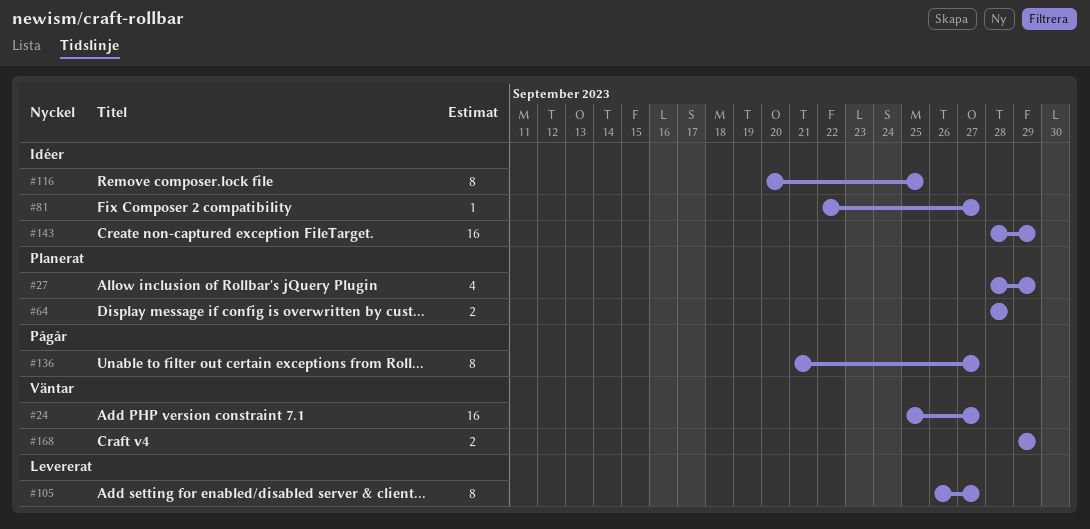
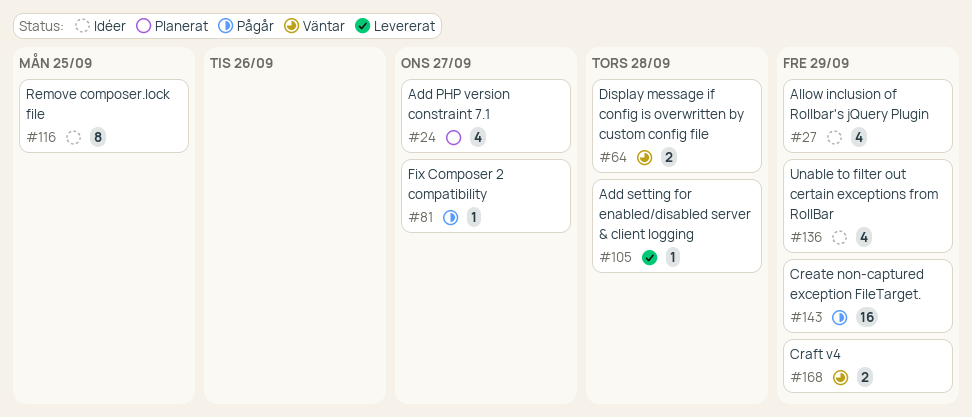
#24, status: Väntar -> Planerat
#24, estimate: 16 -> 4
#27, status: Planerat -> Idéer
#64, status: Planerat -> Väntar
#81, status: Idéer -> Pågår
#105, estimate: 8 -> 1
#105, due: Sep 27 -> Sep 28
#136, status: Pågår -> Idéer
#136, estimate: 8 -> 4
#136, due: Sep 27 -> Sep 29
#143, status: Idéer -> Pågår

